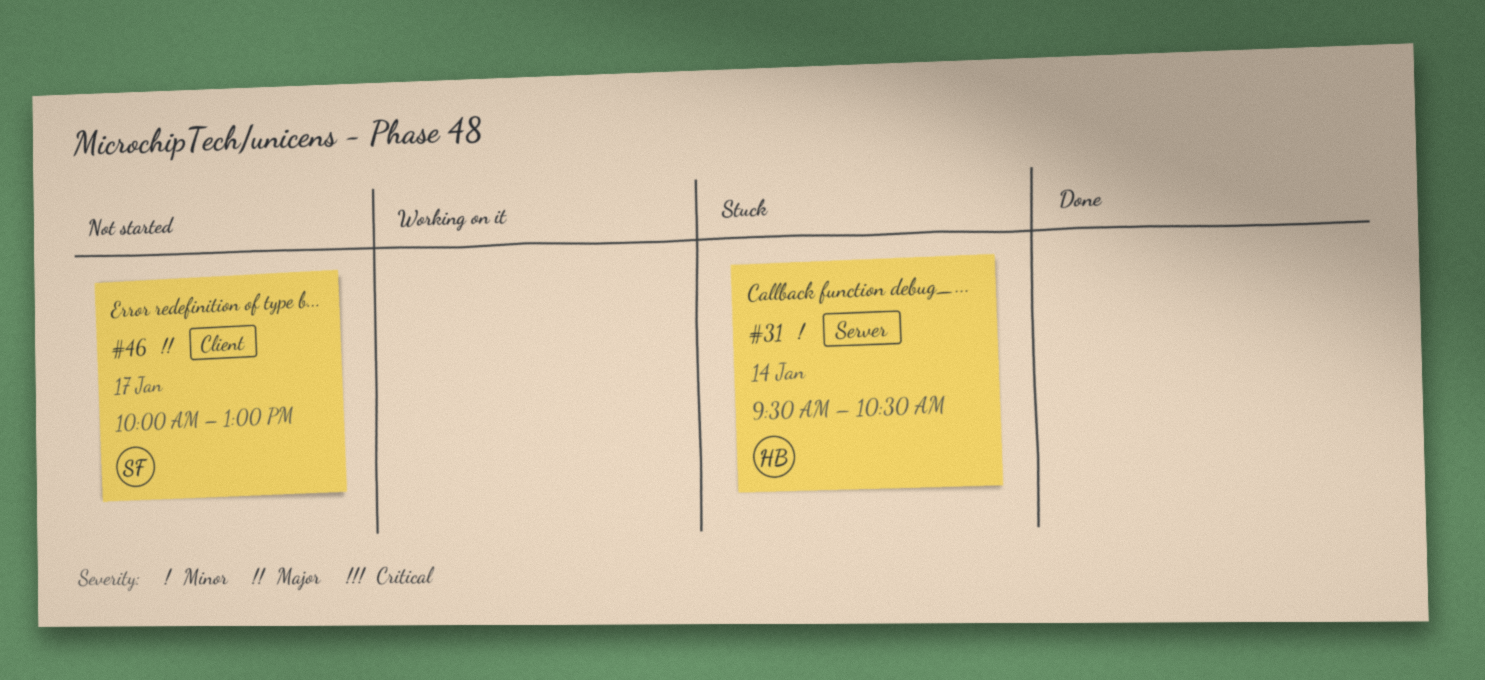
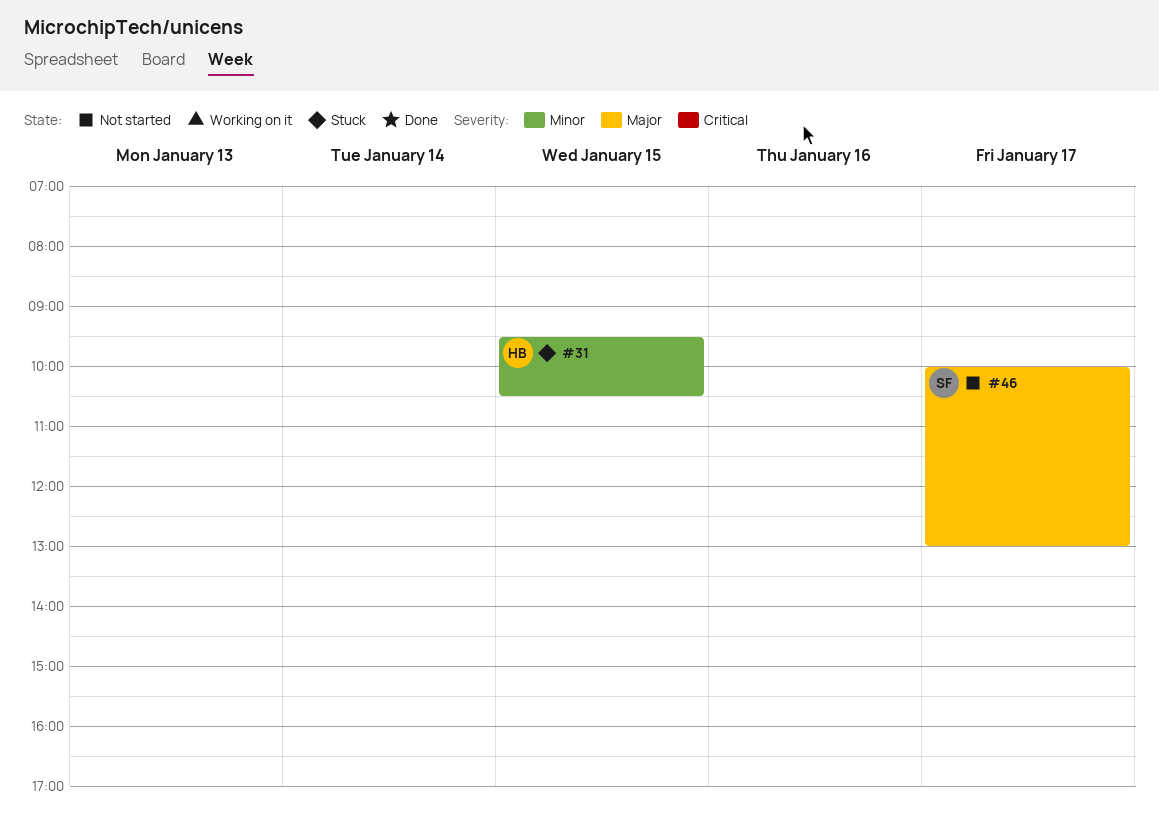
#31, day: Jan 14 -> Jan 15

